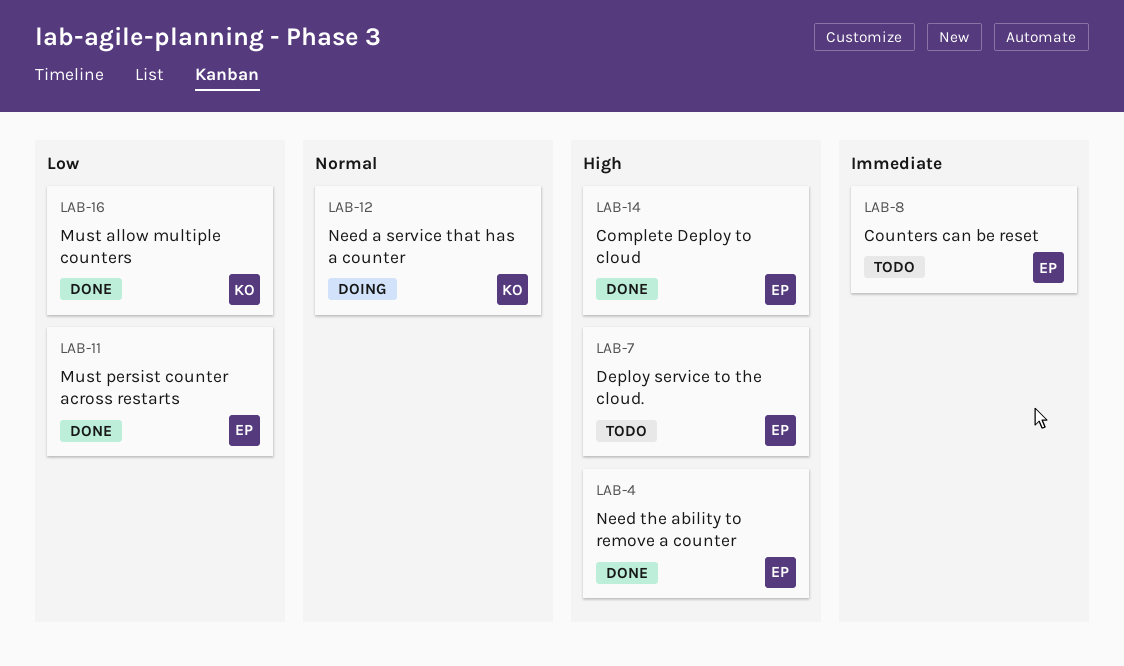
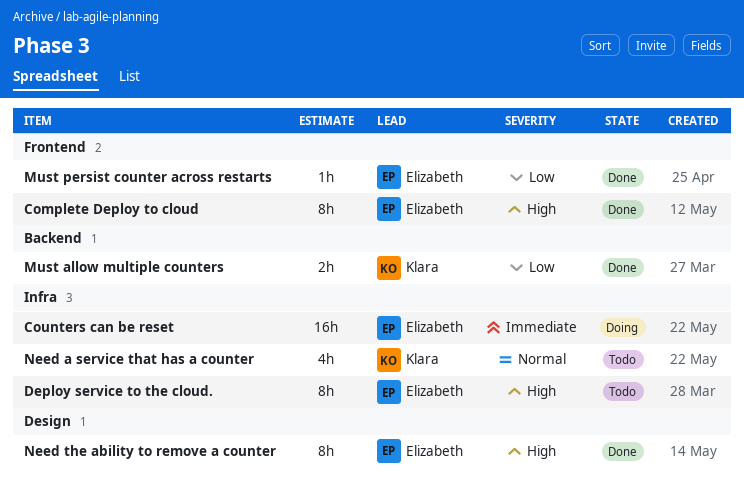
Counters can be reset, status: Todo -> Doing
Need a service that has a counter, status: Doing -> Todo

